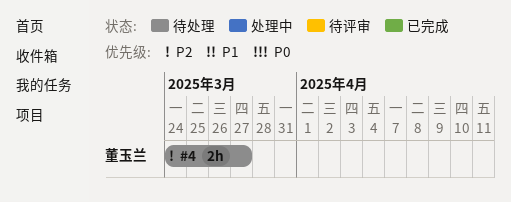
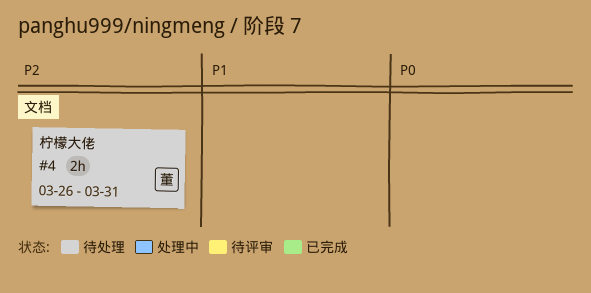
#4, start: Mar 24 -> Mar 26
#4, due: Mar 27 -> Mar 31

